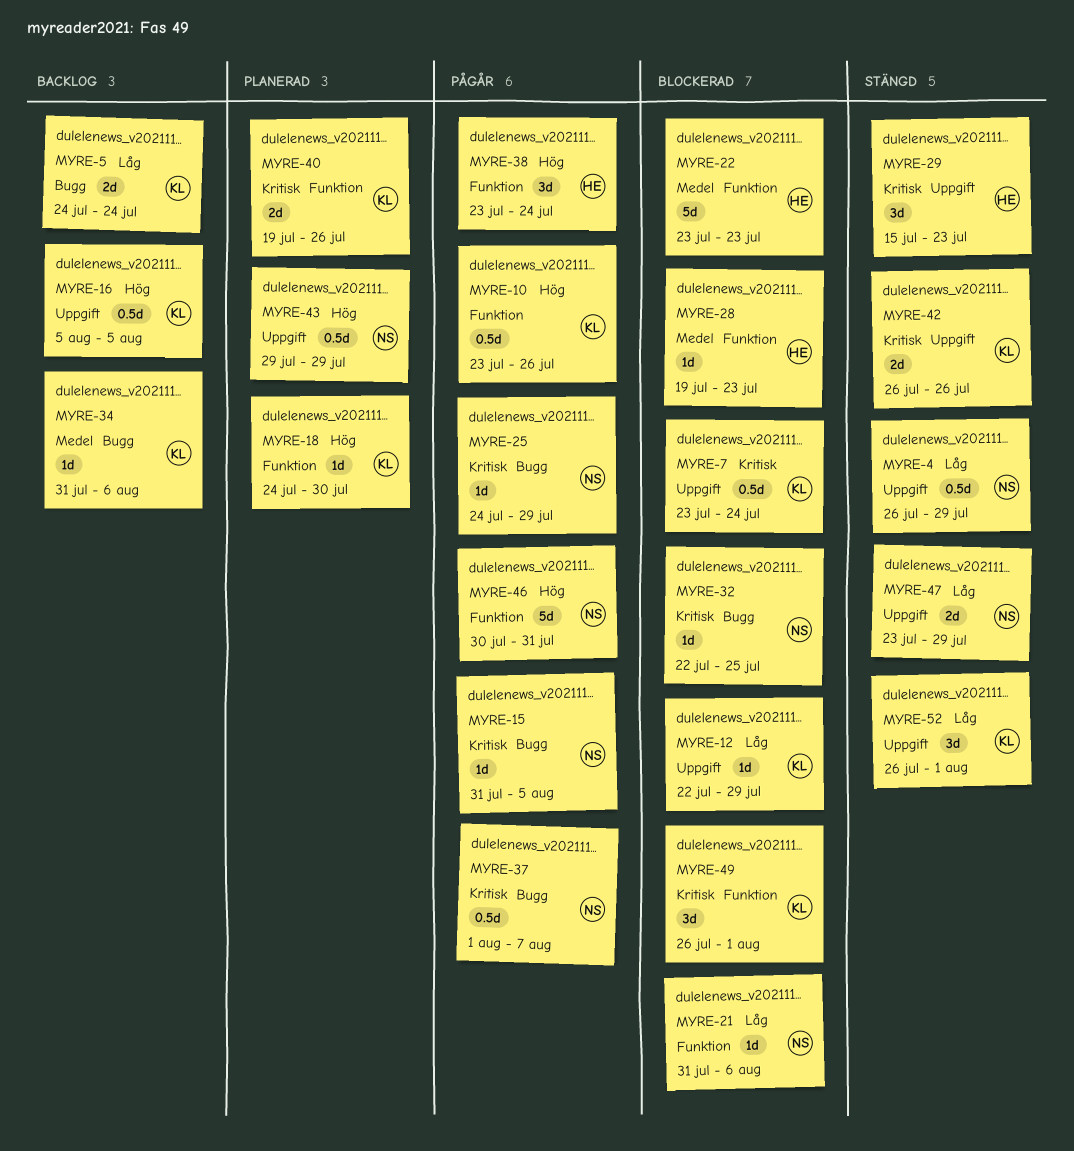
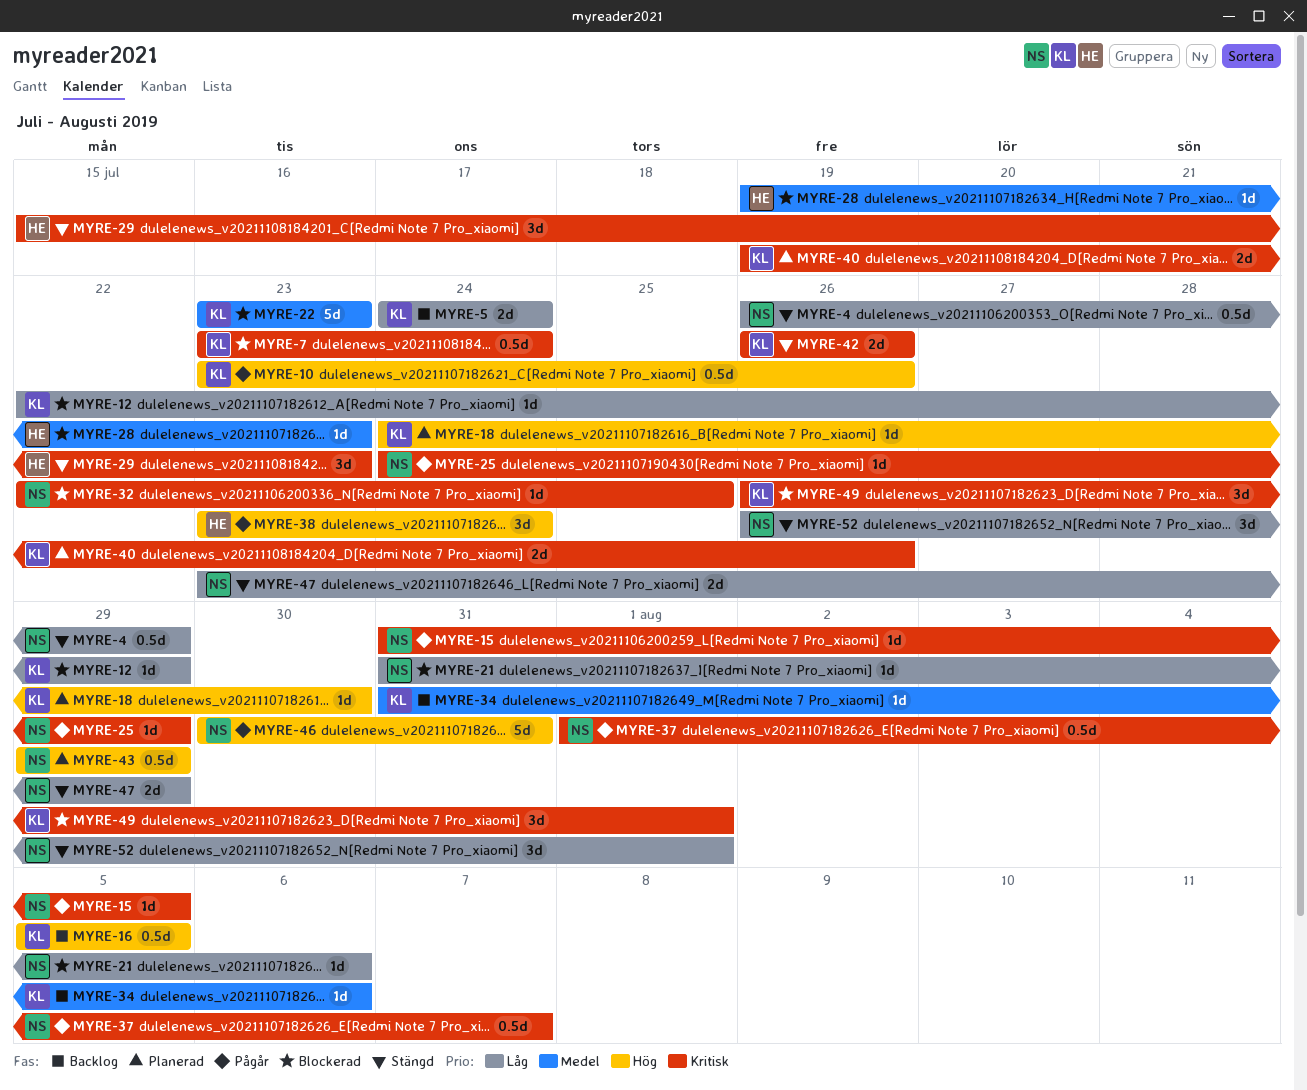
MYRE-22, owner: HE -> KL
MYRE-52, owner: KL -> NS

